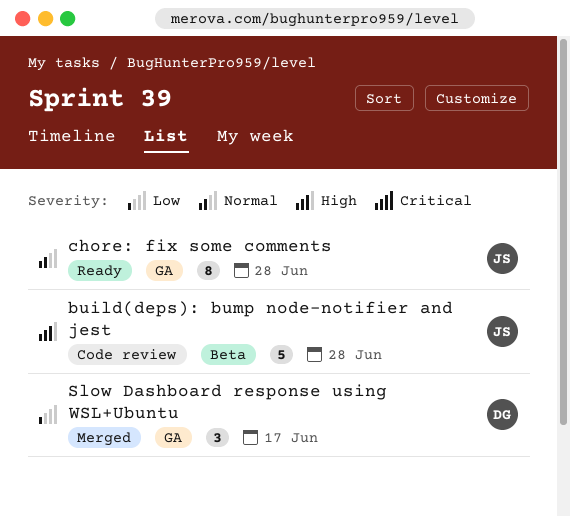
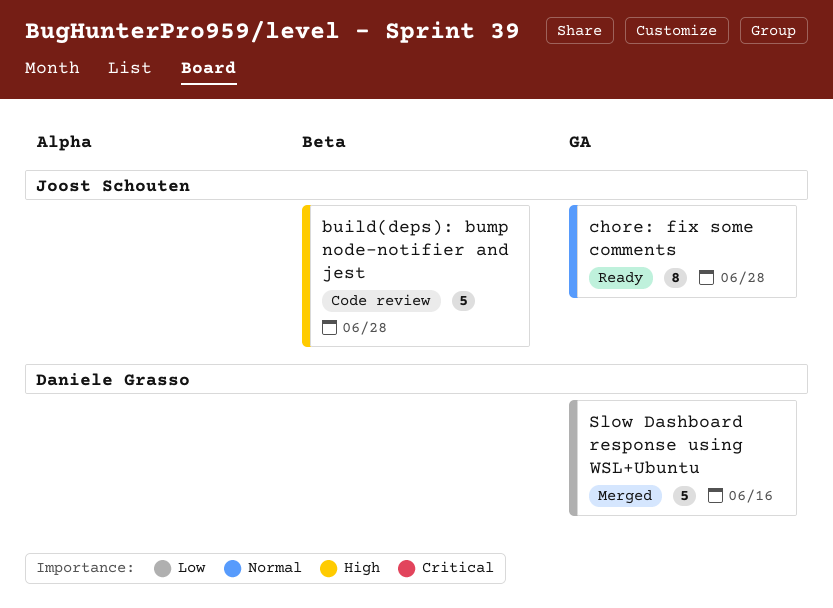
Slow Dashboard response using WSL+Ubuntu, estimate: 3 -> 5
Slow Dashboard response using WSL+Ubuntu, due: Jun 17 -> Jun 16

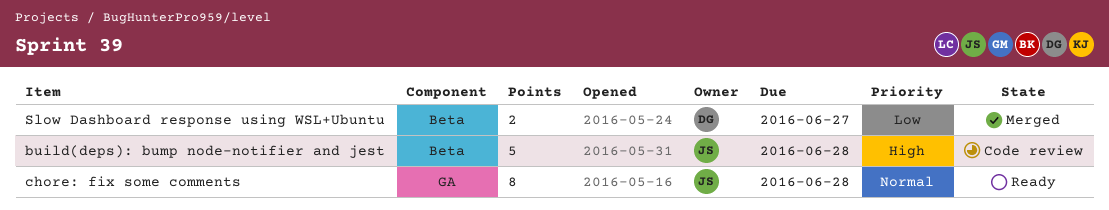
Slow Dashboard response using WSL+Ubuntu, label: GA -> Beta
Slow Dashboard response using WSL+Ubuntu, estimate: 5 -> 2
Slow Dashboard response using WSL+Ubuntu, due: Jun 16 -> Jun 27

